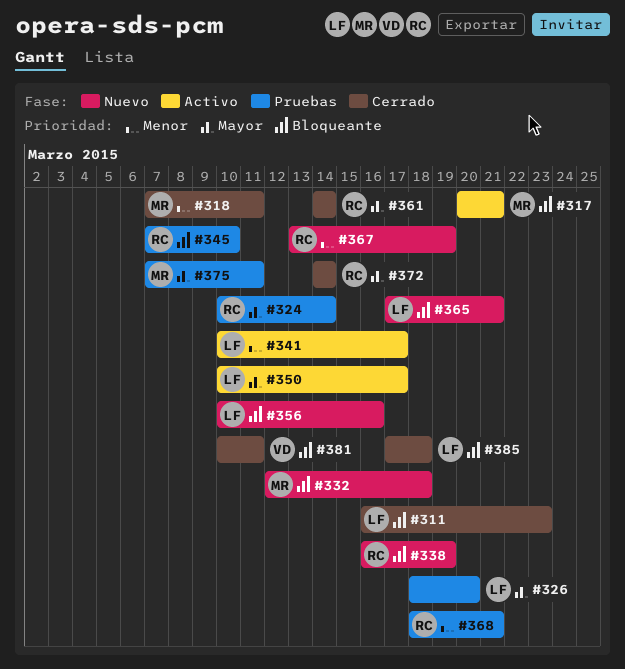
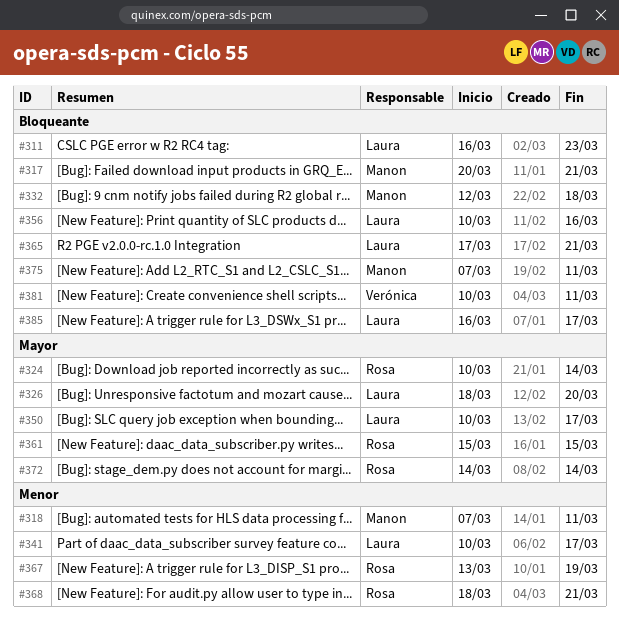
#338: present -> none
#345: present -> none
#361, start: Mar 14 -> Mar 15
#361, due: Mar 14 -> Mar 15
#375, priority: Mayor -> Bloqueante
#385, start: Mar 17 -> Mar 16
#385, due: Mar 18 -> Mar 17

